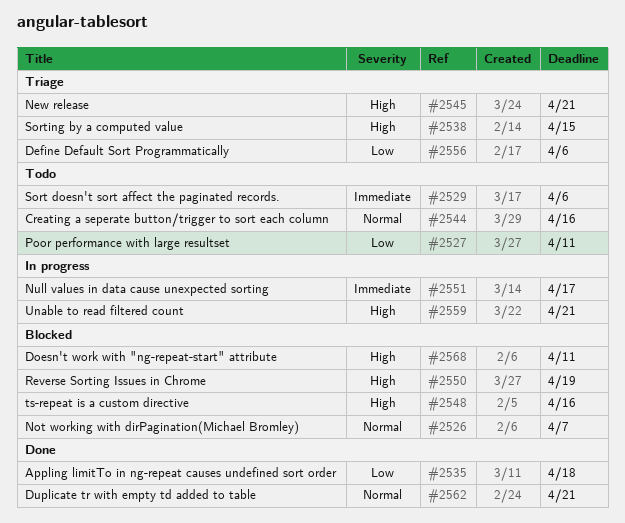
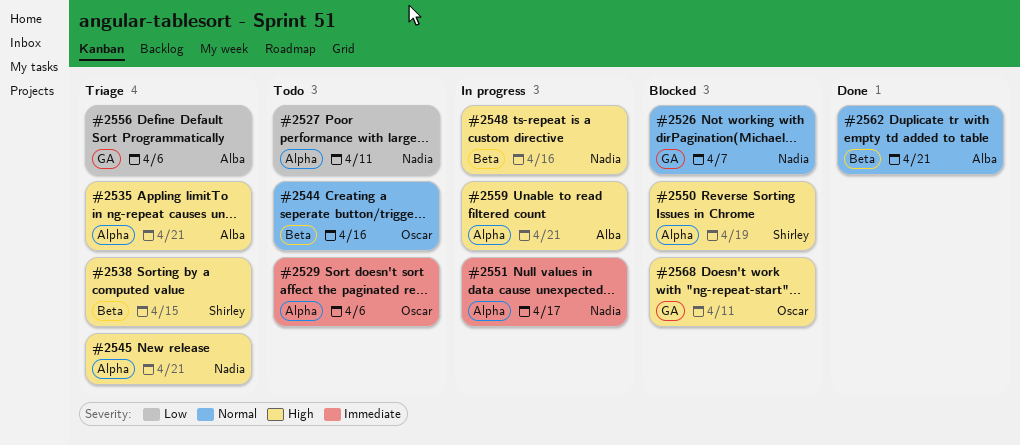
#2535, status: Done -> Triage
#2535, priority: Low -> High
#2535, due: Apr 18 -> Apr 21
#2548, status: Blocked -> In progress

